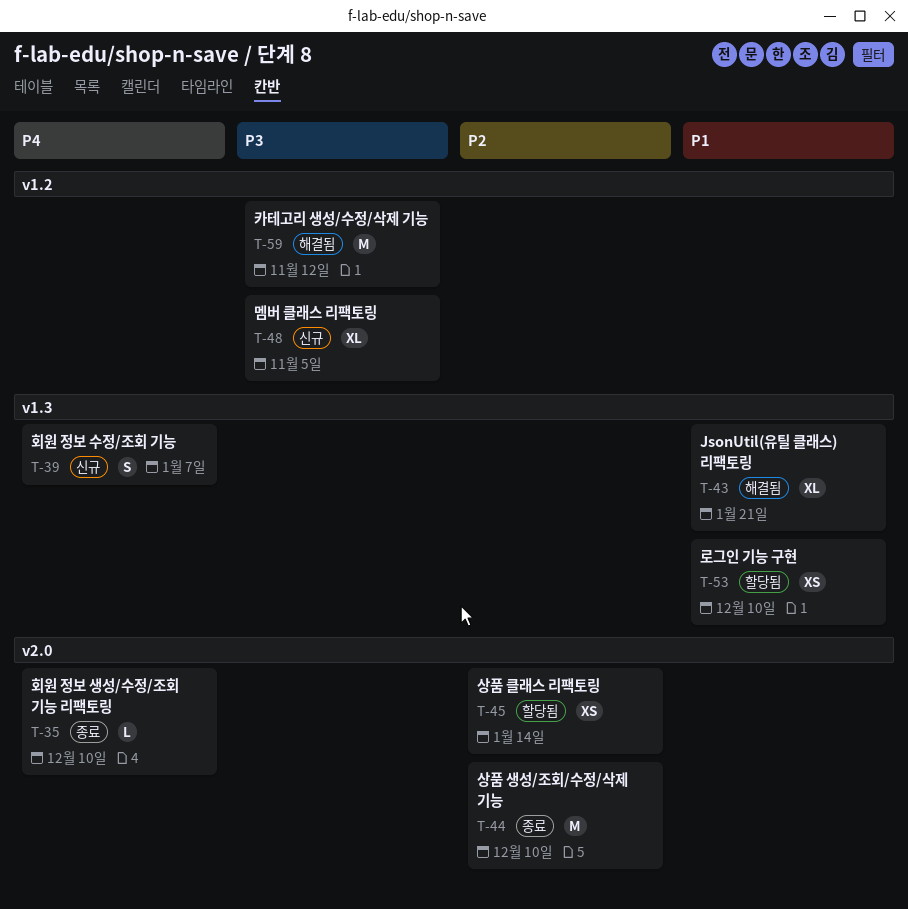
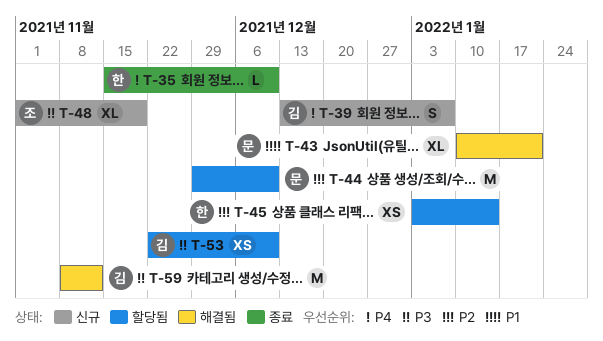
T-44, status: 종료 -> 할당됨
T-48, due: Nov 5 -> Nov 19
T-53, priority: P1 -> P3

